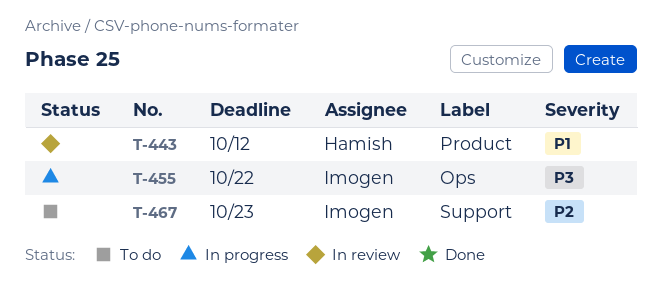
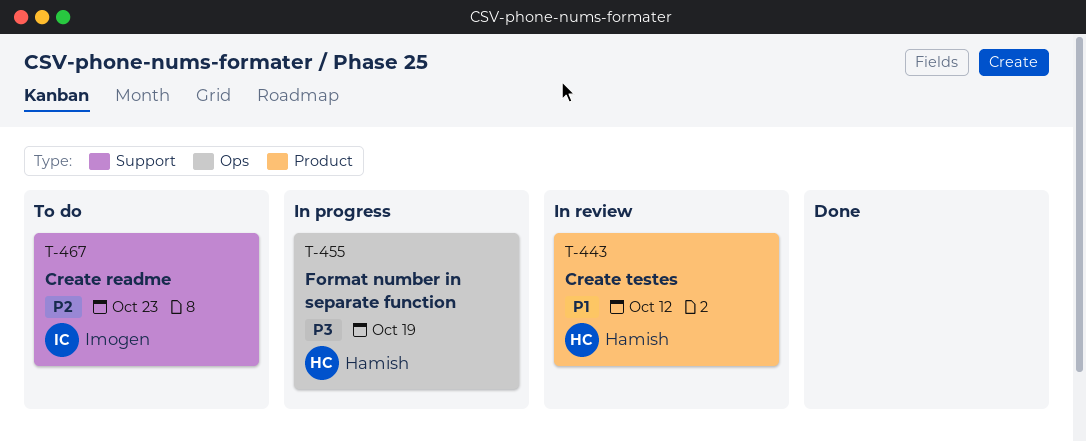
T-455, owner: Imogen -> Hamish
T-455, due: Oct 22 -> Oct 19

